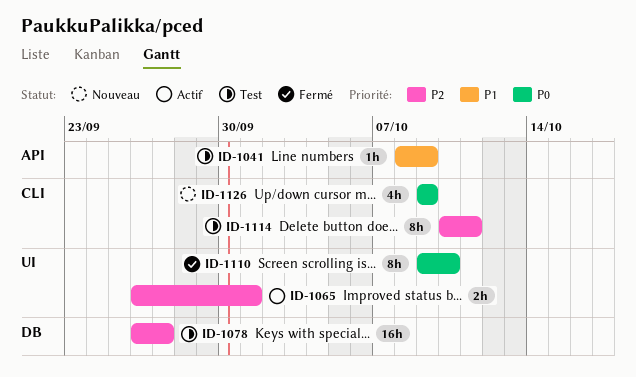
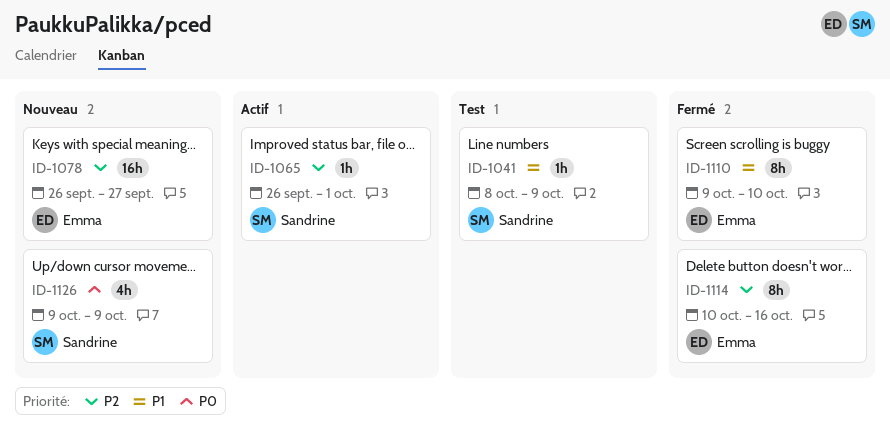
ID-1065, estimate: 2h -> 1h
ID-1078, status: Test -> Nouveau
ID-1110, priority: P0 -> P1
ID-1114, status: Test -> Fermé
ID-1114, due: Oct 11 -> Oct 16

